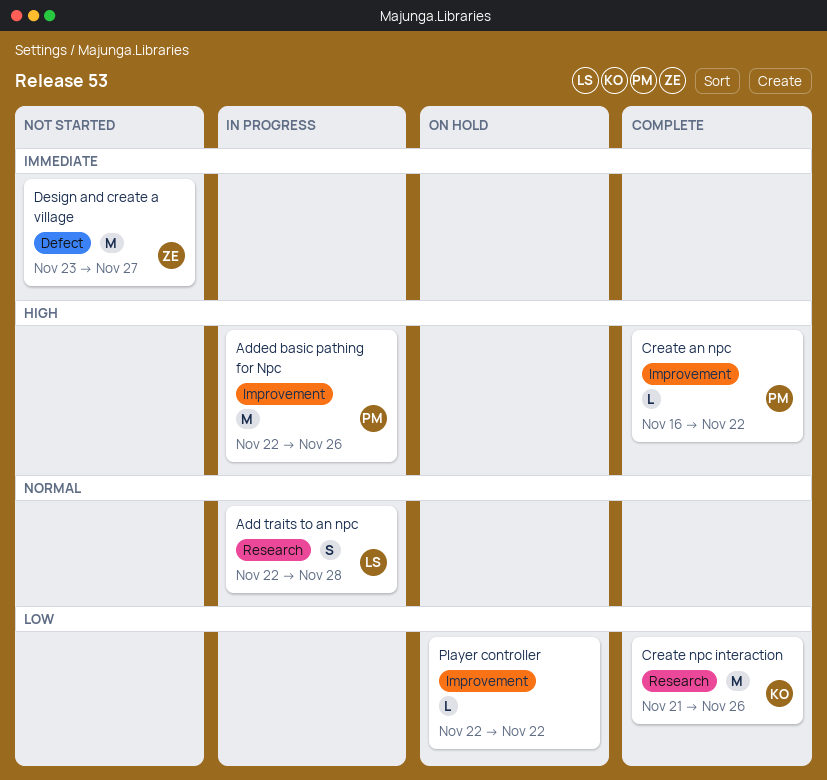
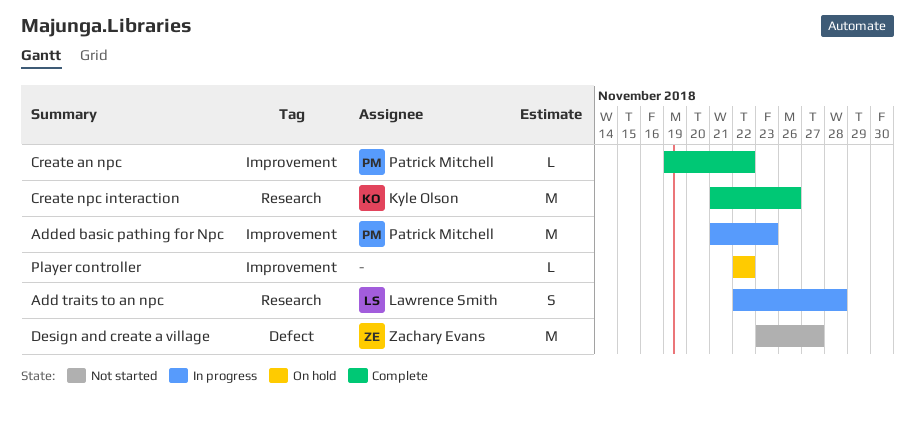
Added basic pathing for Npc, start: Nov 22 -> Nov 21
Added basic pathing for Npc, due: Nov 26 -> Nov 23
Create an npc, start: Nov 16 -> Nov 19

